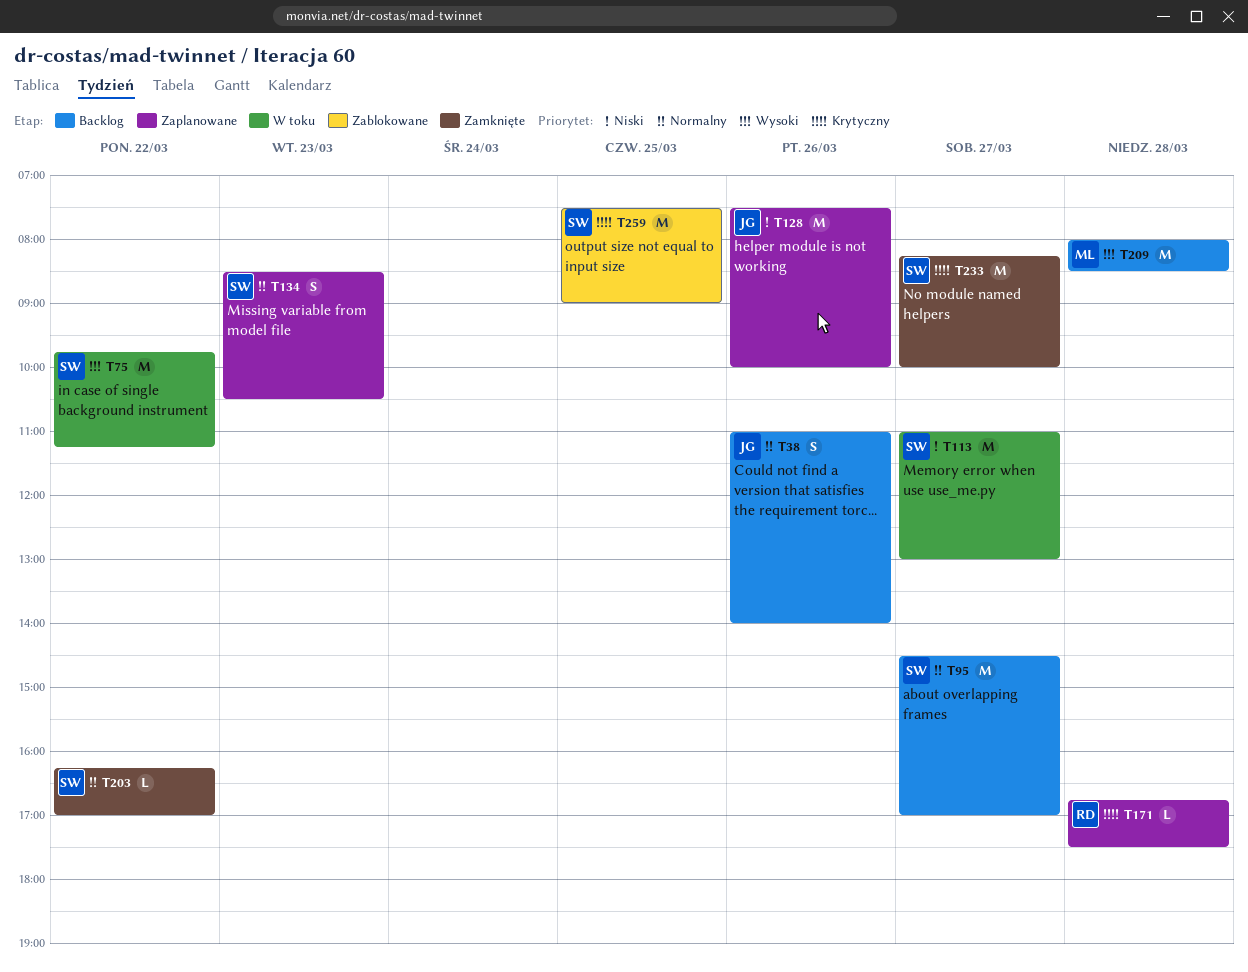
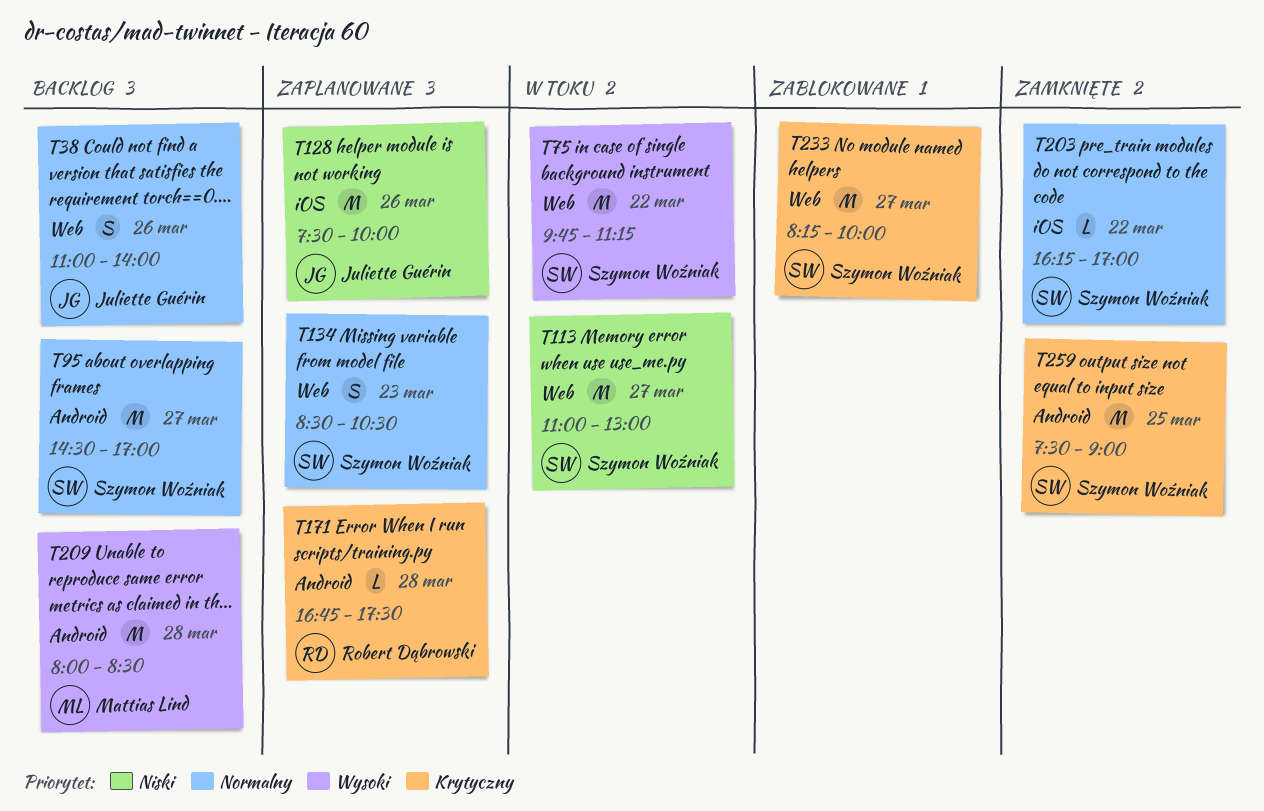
T233, status: Zamknięte -> Zablokowane
T259, status: Zablokowane -> Zamknięte

